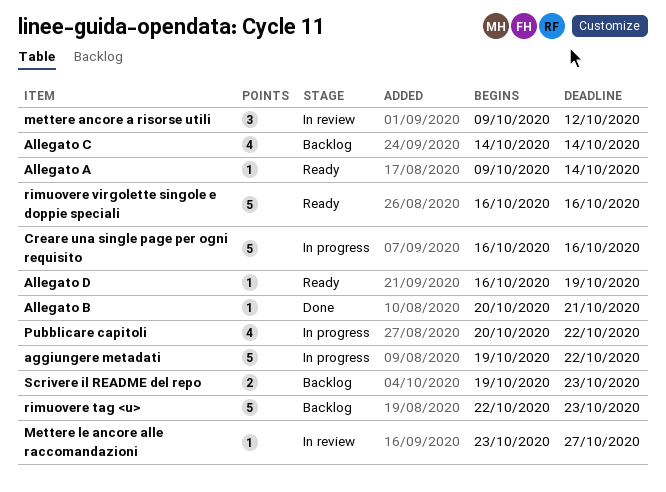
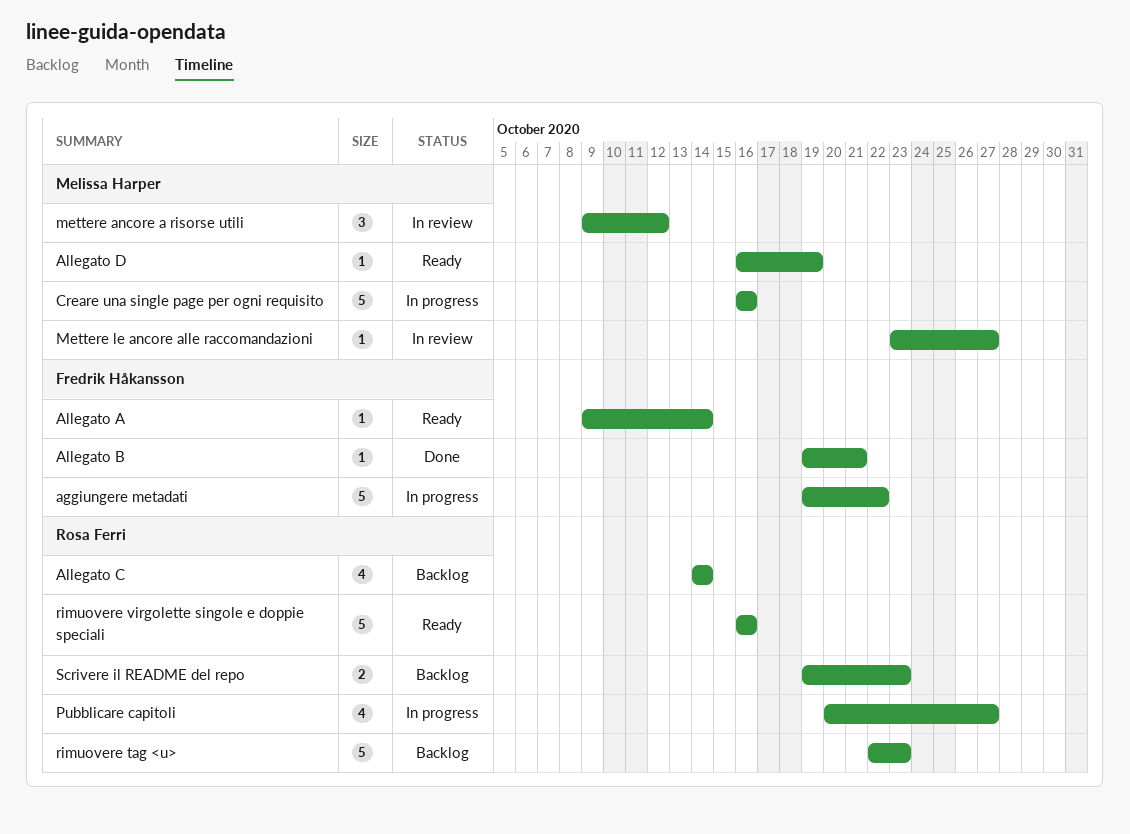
Allegato B, start: Oct 20 -> Oct 19
Pubblicare capitoli, due: Oct 22 -> Oct 27

